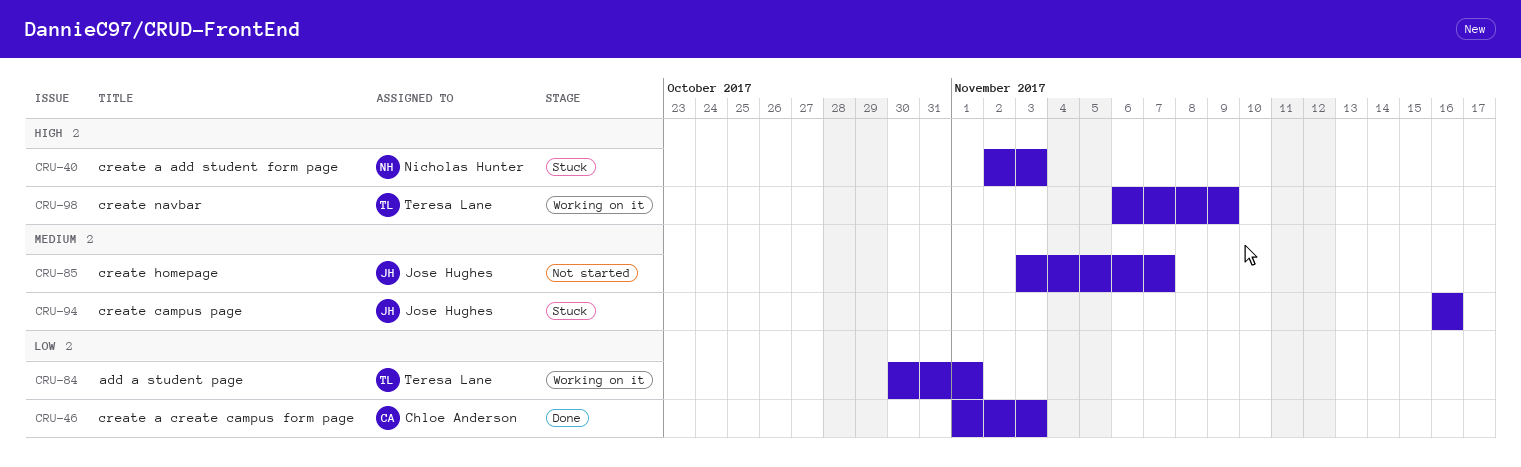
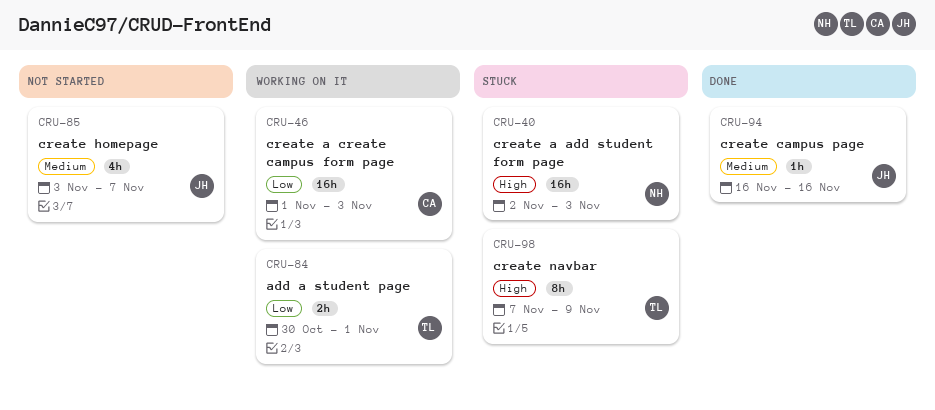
CRU-46, status: Done -> Working on it
CRU-94, status: Stuck -> Done
CRU-98, status: Working on it -> Stuck
CRU-98, start: Nov 6 -> Nov 7

